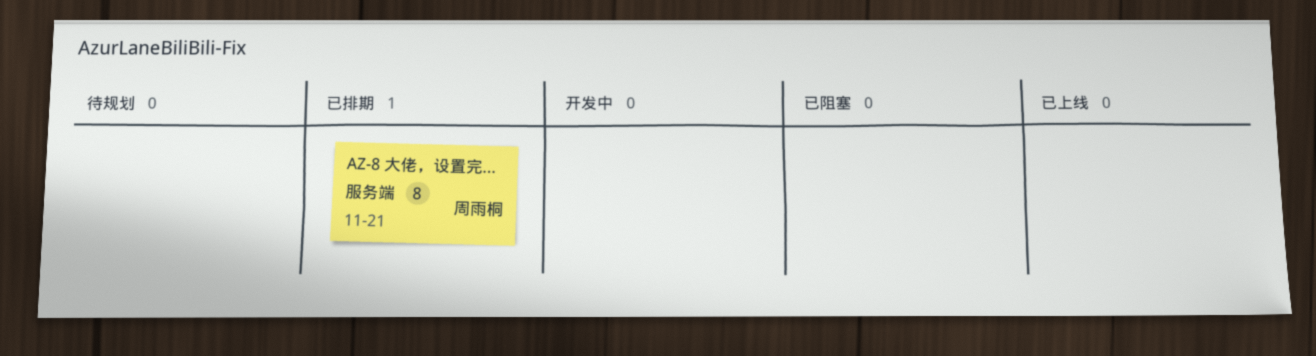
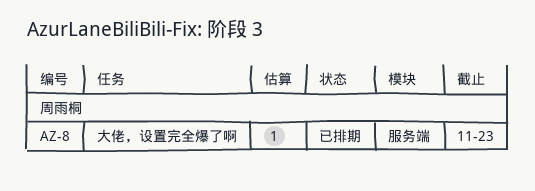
AZ-8, estimate: 8 -> 1
AZ-8, due: Nov 21 -> Nov 23

